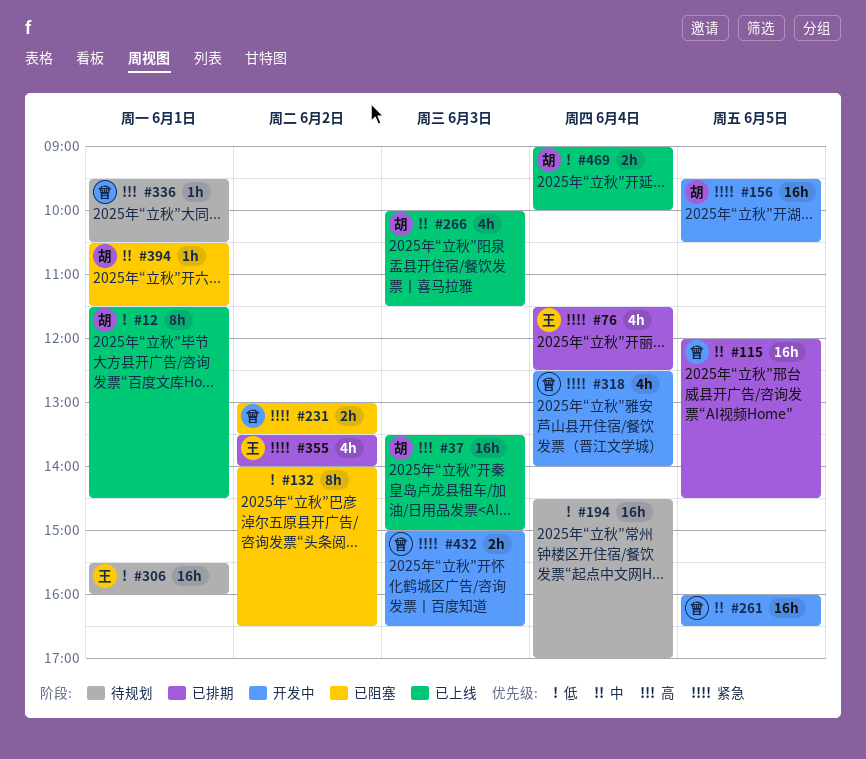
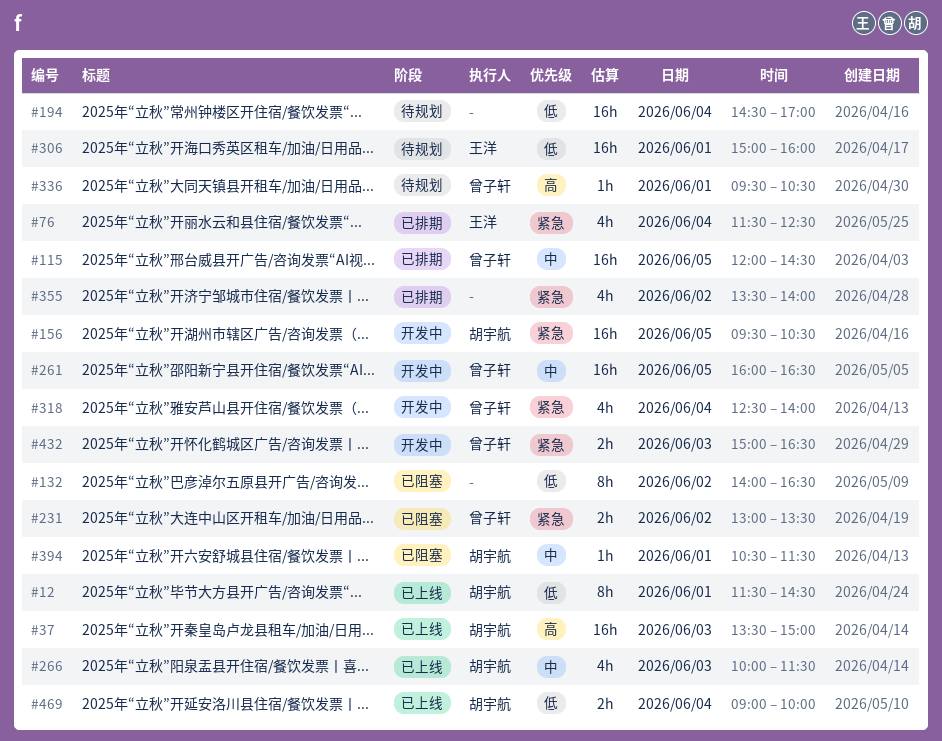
#306, begins: 15:30 -> 15:00
#355, owner: 王洋 -> none

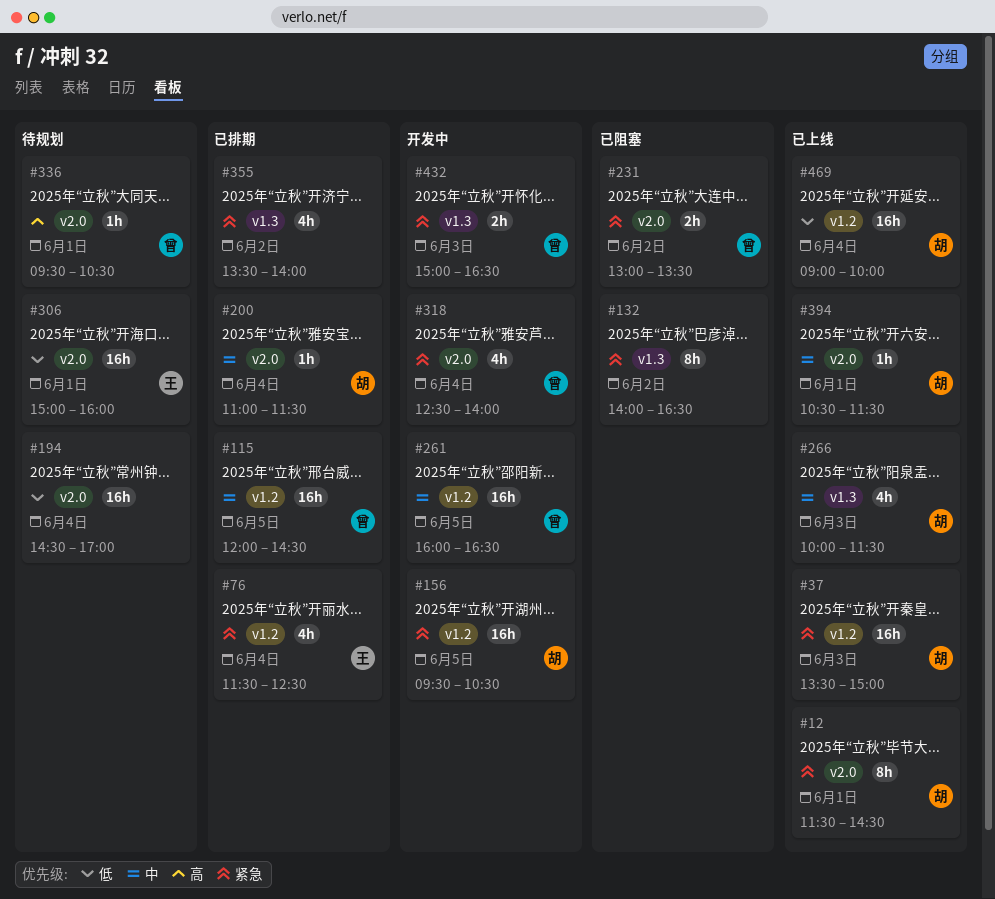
#12, priority: 低 -> 紧急
#37, priority: 高 -> 紧急
#132, priority: 低 -> 紧急
#200: none -> present
#394, status: 已阻塞 -> 已上线
#469, estimate: 2h -> 16h

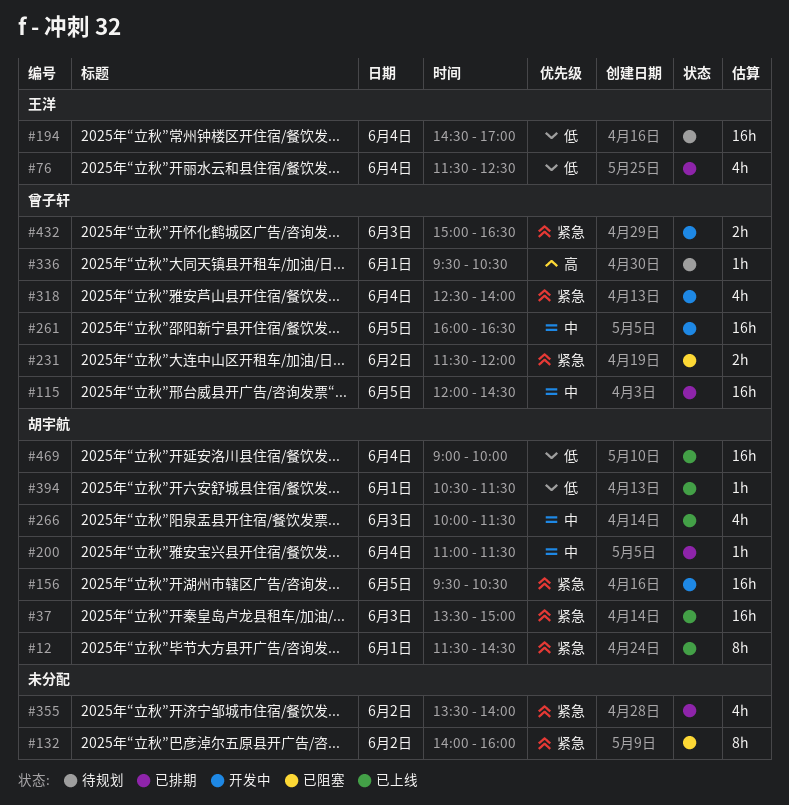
#76, priority: 紧急 -> 低
#132, ends: 16:30 -> 16:00
#194, owner: none -> 王洋
#231, begins: 13:00 -> 11:30
#231, ends: 13:30 -> 12:00
#306: present -> none
#394, priority: 中 -> 低

